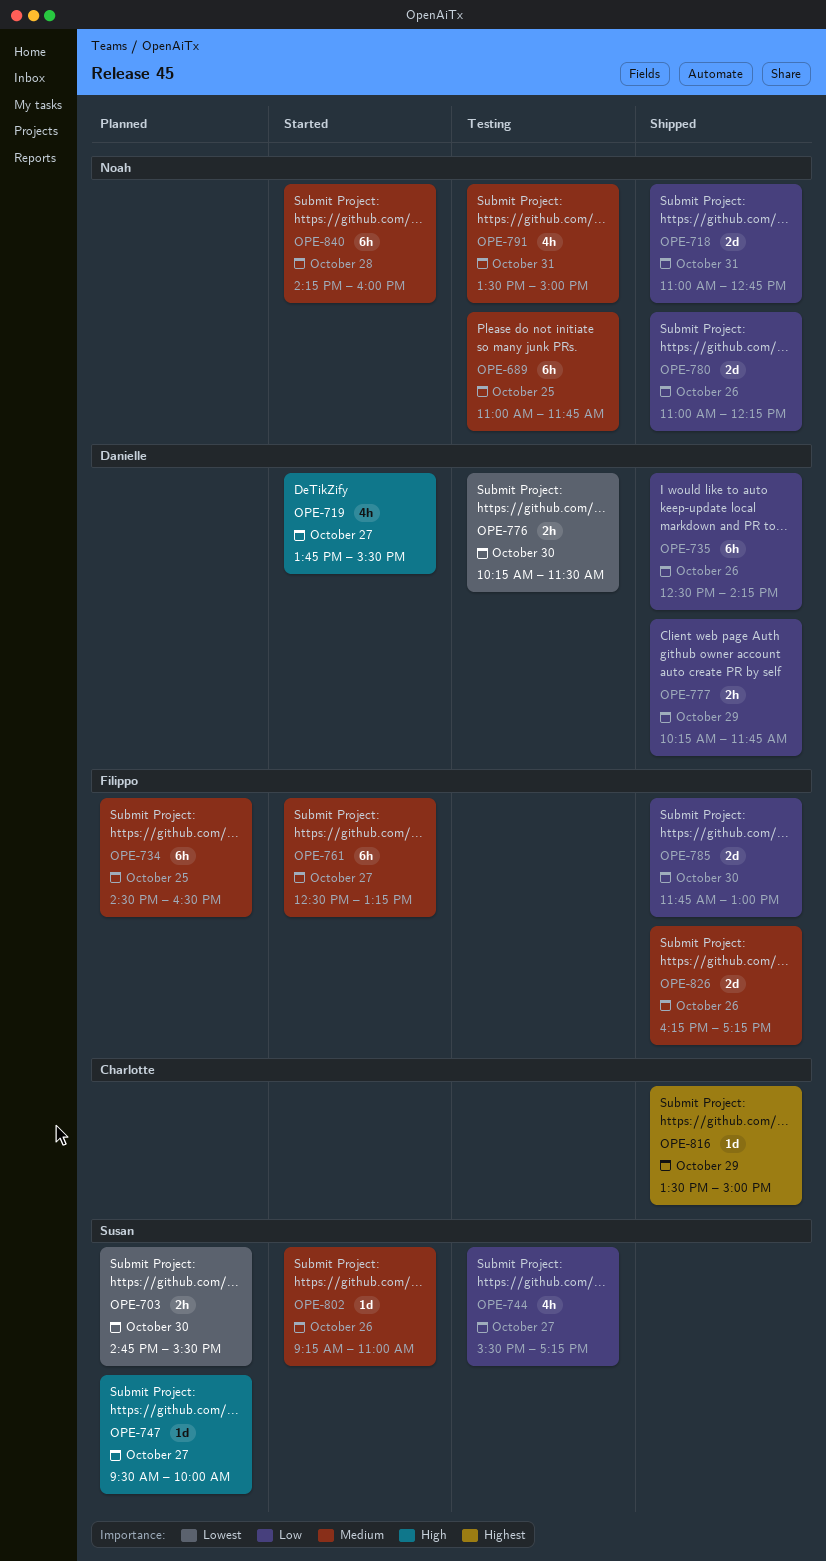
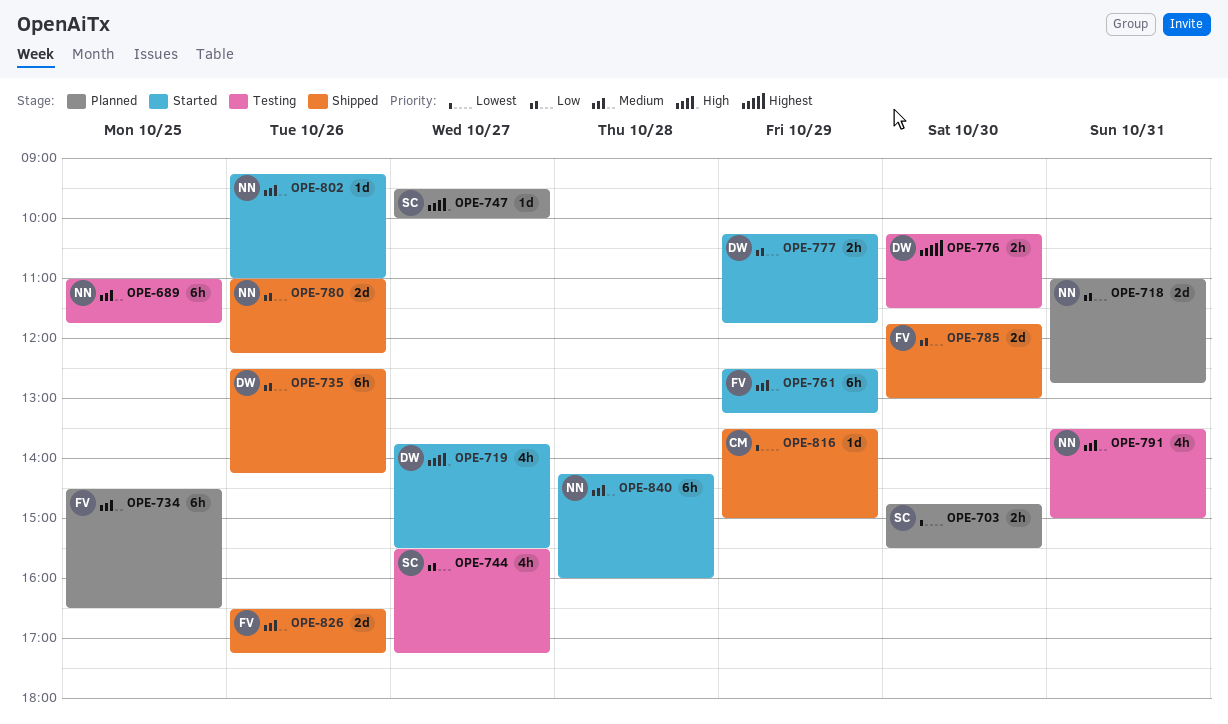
OPE-718, status: Shipped -> Planned
OPE-761, day: Oct 27 -> Oct 29
OPE-776, priority: Lowest -> Highest
OPE-777, status: Shipped -> Started
OPE-802, owner: Susan -> Noah
OPE-816, priority: Highest -> Lowest
OPE-826, begins: 16:15 -> 16:30

